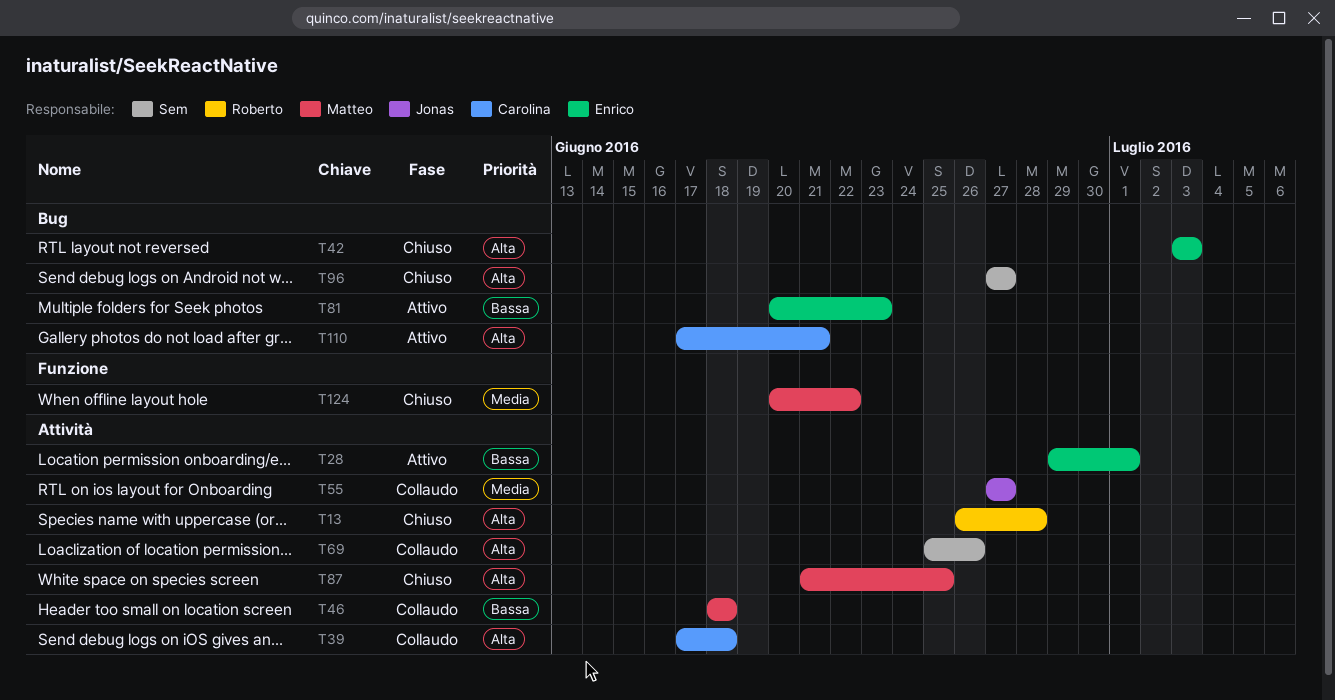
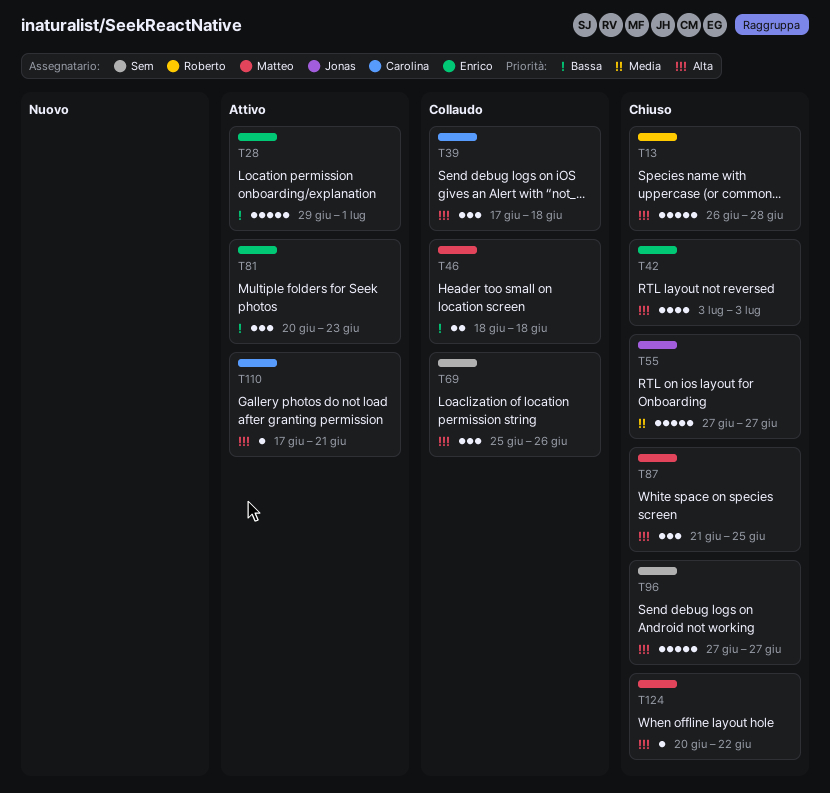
T55, status: Collaudo -> Chiuso
T124, priority: Media -> Alta

